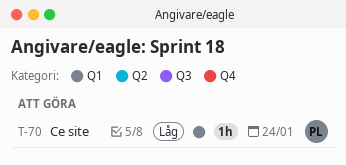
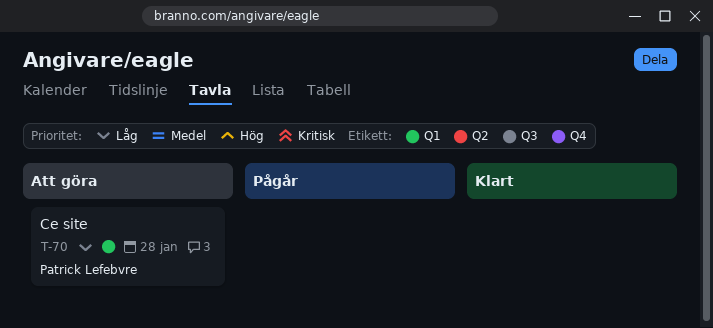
T-70, due: Jan 24 -> Jan 28

